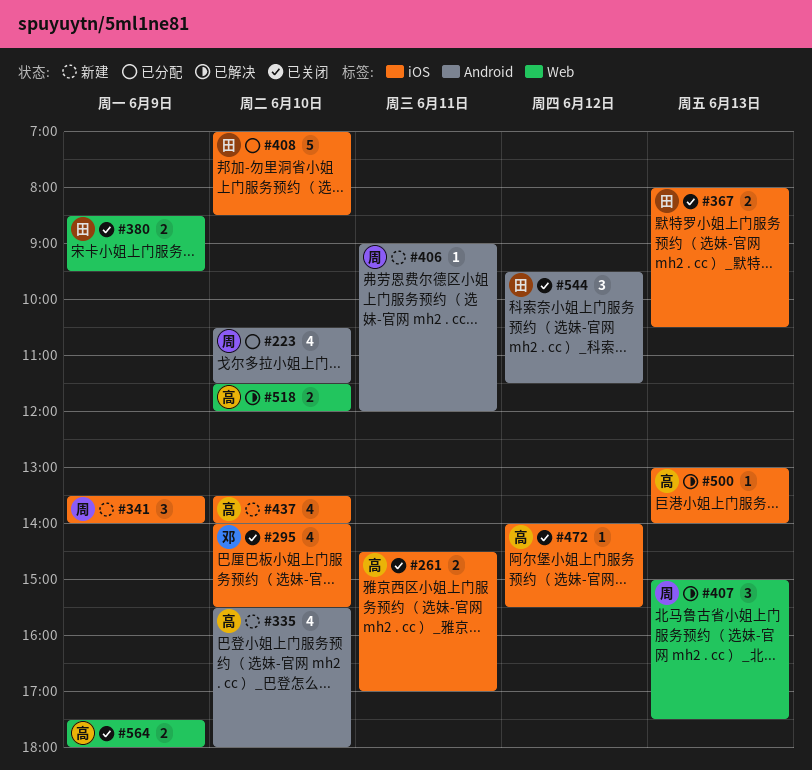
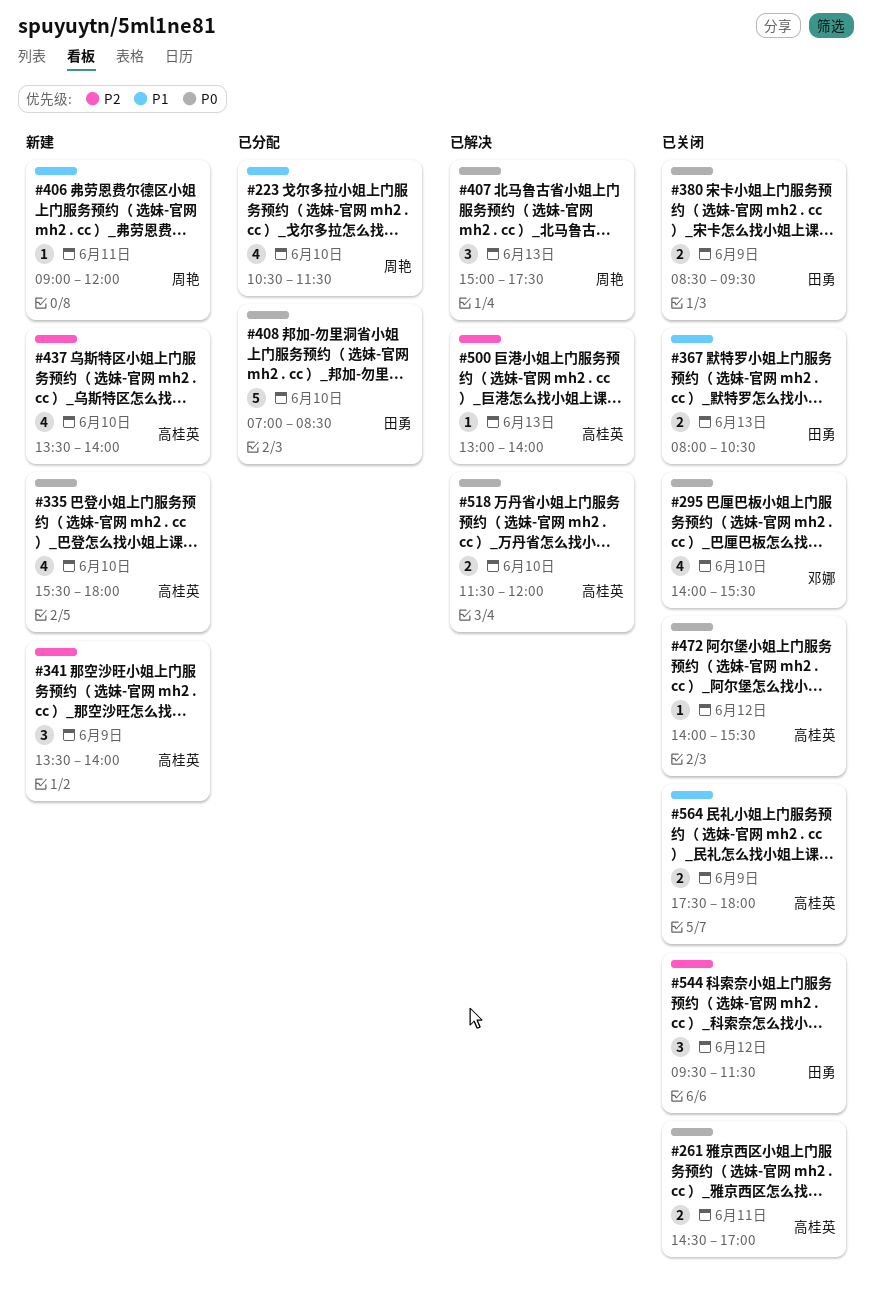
#341, owner: 周艳 -> 高桂英

